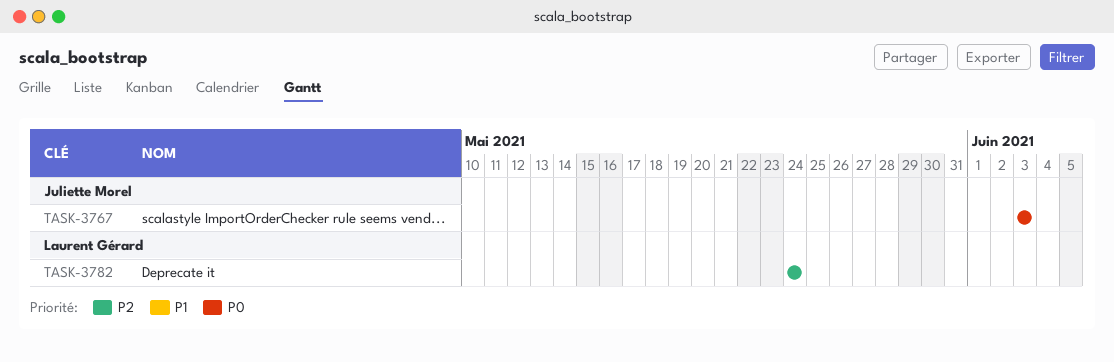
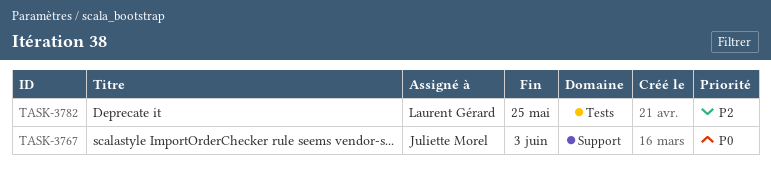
TASK-3782, due: May 24 -> May 25

